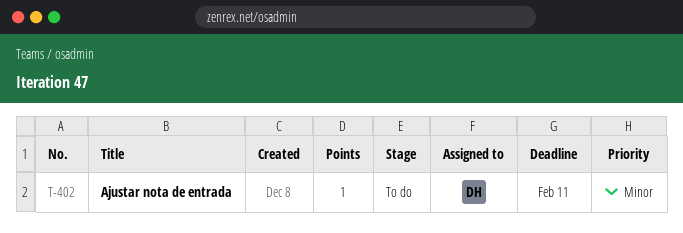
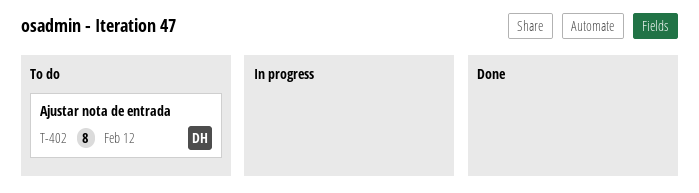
T-402, estimate: 1 -> 8
T-402, due: Feb 11 -> Feb 12

